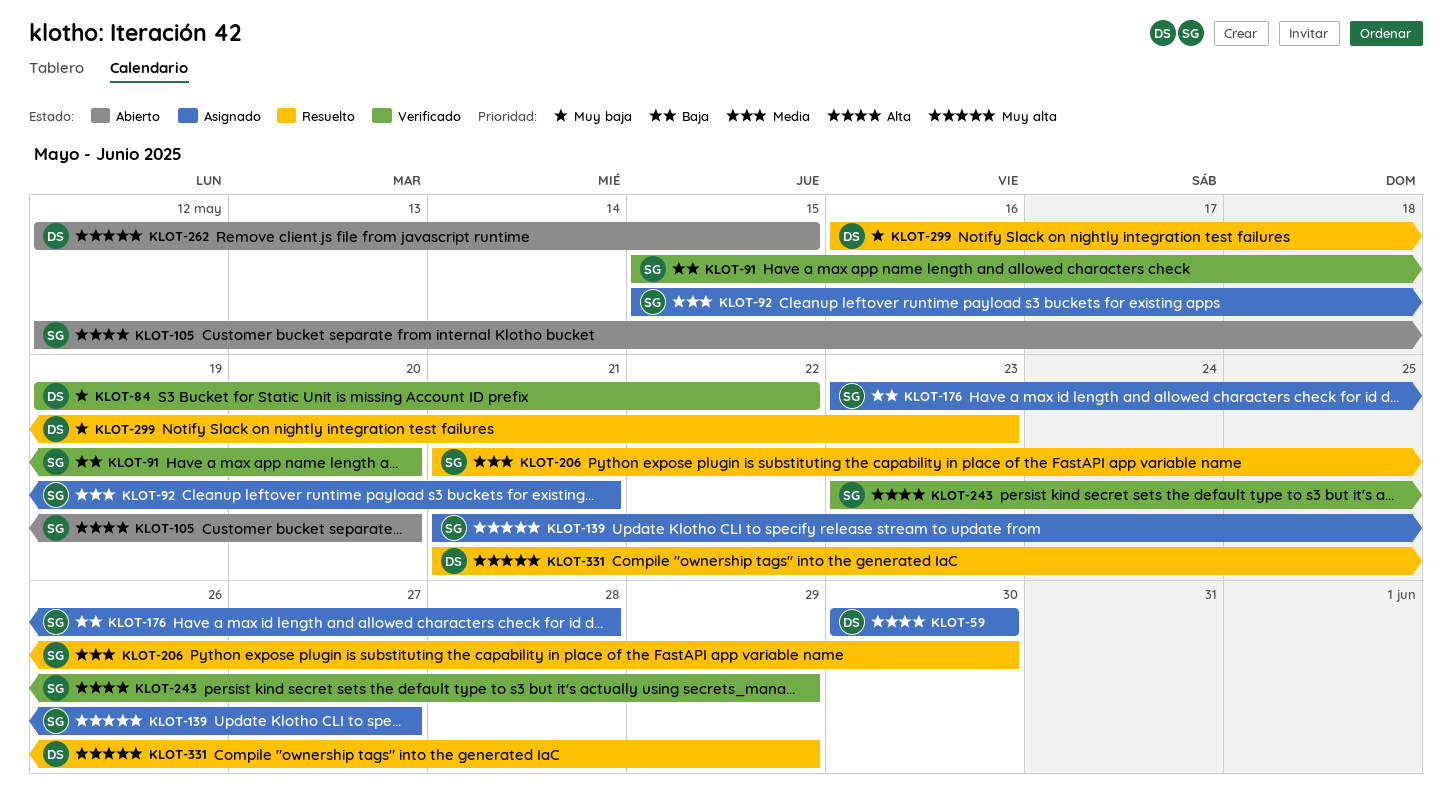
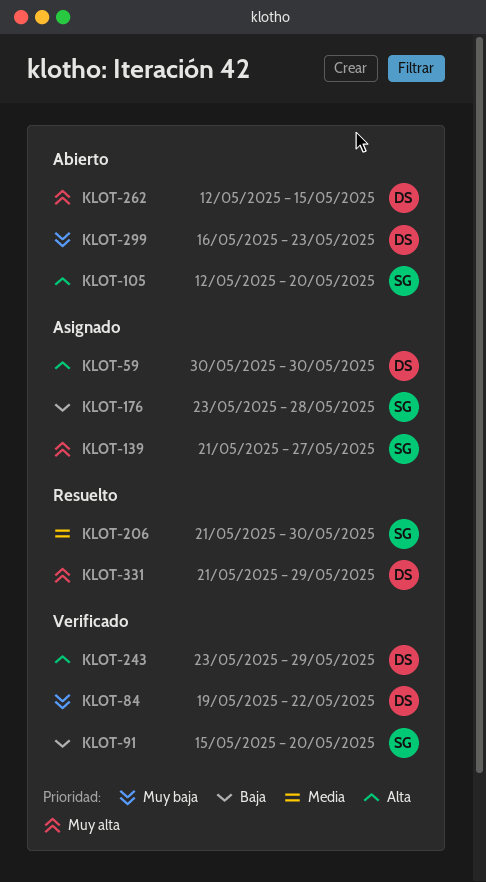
KLOT-92: present -> none
KLOT-243, owner: SG -> DS
KLOT-299, status: Resuelto -> Abierto

